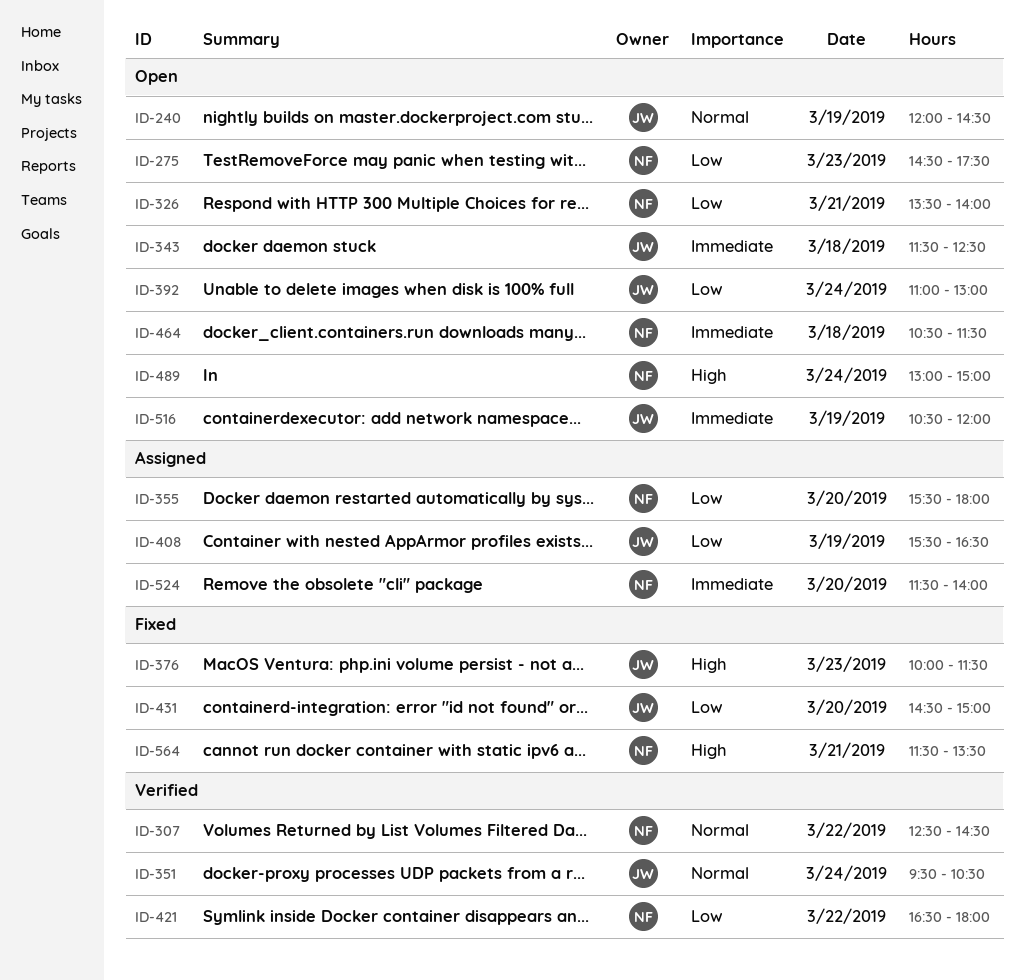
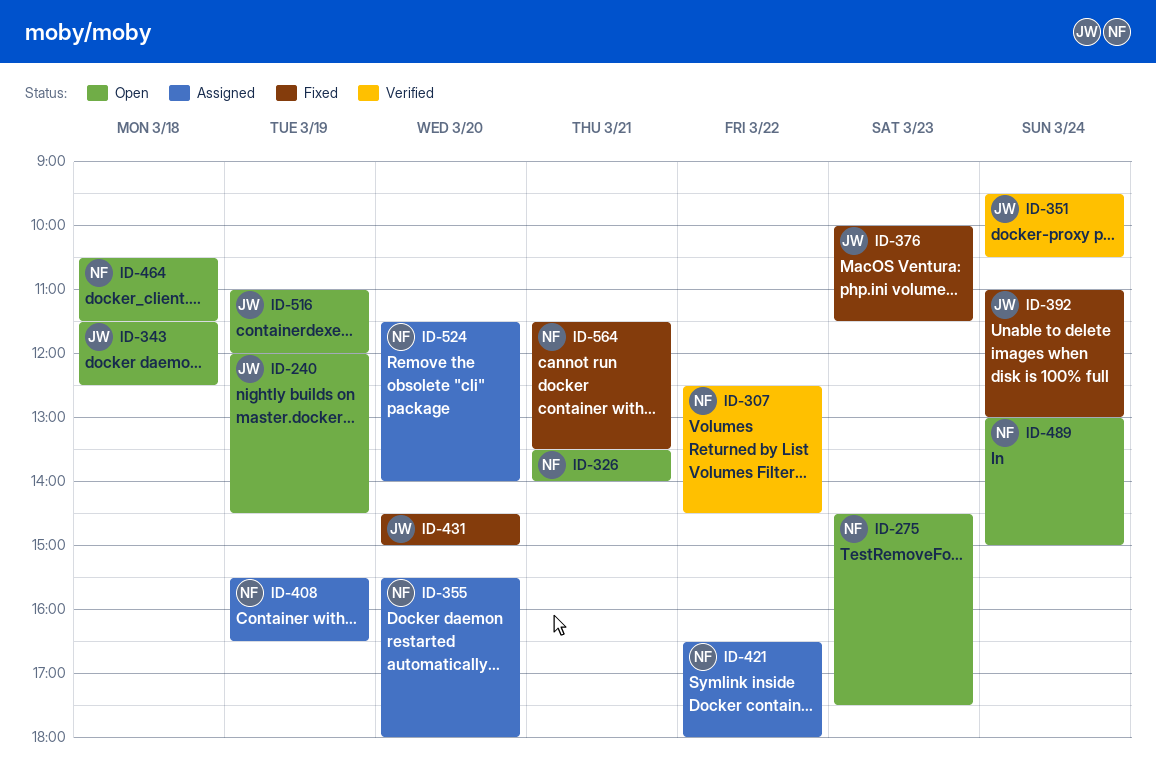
ID-392, status: Open -> Fixed
ID-408, owner: JW -> NF
ID-421, status: Verified -> Assigned
ID-516, begins: 10:30 -> 11:00

